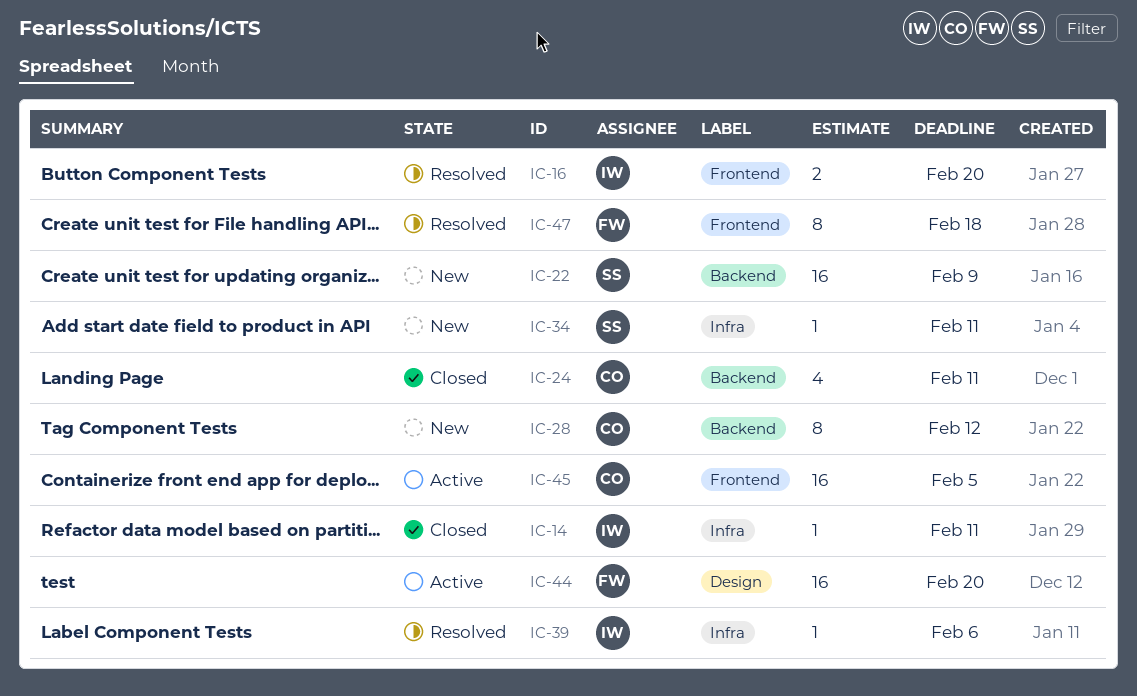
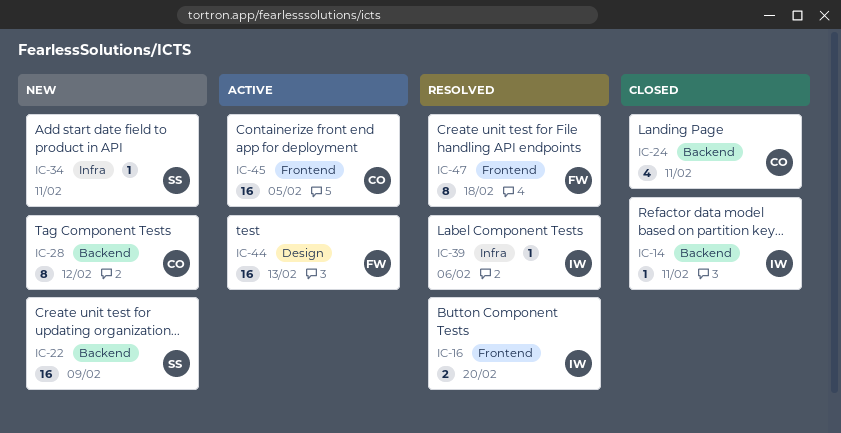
IC-14, label: Infra -> Backend
IC-44, due: Feb 20 -> Feb 13

